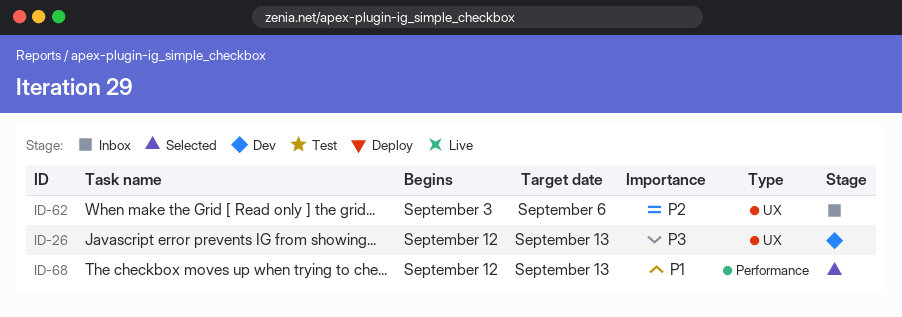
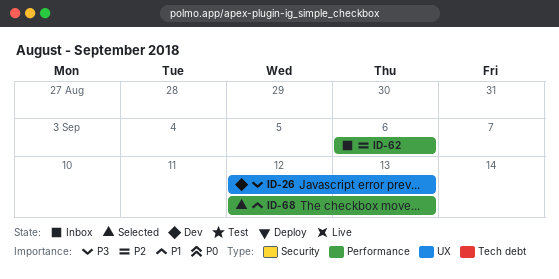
ID-62, label: UX -> Performance
ID-62, start: Sep 3 -> Sep 6

